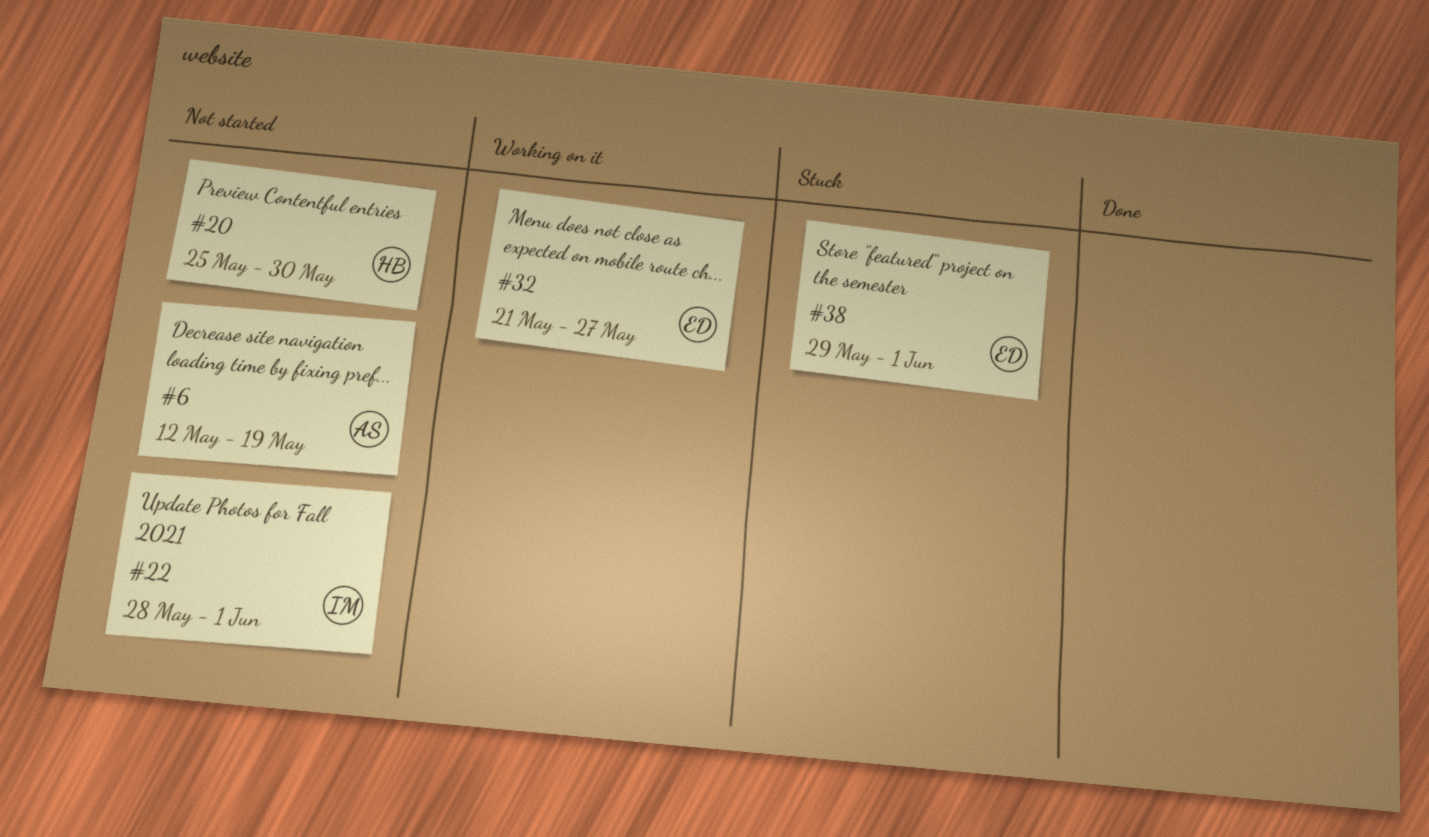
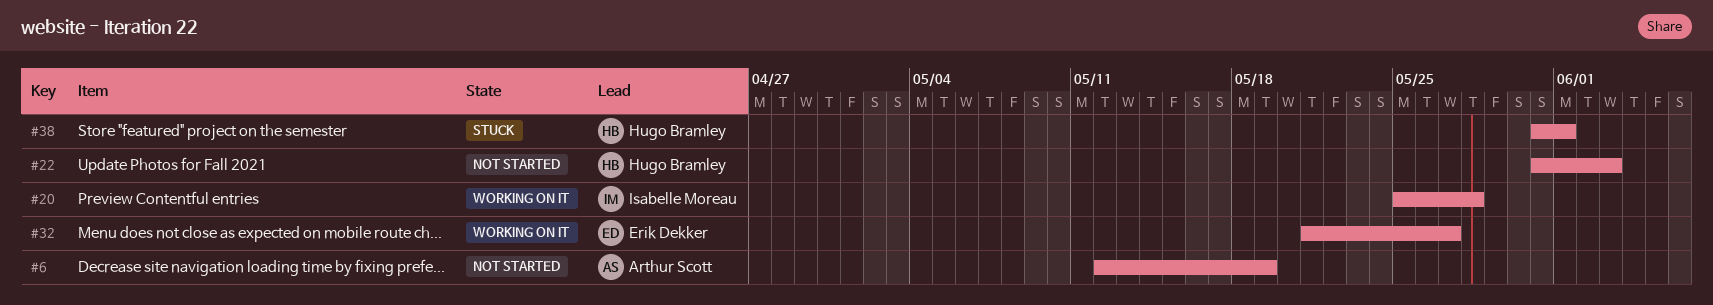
#20, status: Not started -> Working on it
#20, owner: Hugo Bramley -> Isabelle Moreau
#20, due: May 30 -> May 28
#22, owner: Isabelle Moreau -> Hugo Bramley
#22, start: May 28 -> May 31
#22, due: Jun 1 -> Jun 3
#38, owner: Erik Dekker -> Hugo Bramley
#38, start: May 29 -> May 31

